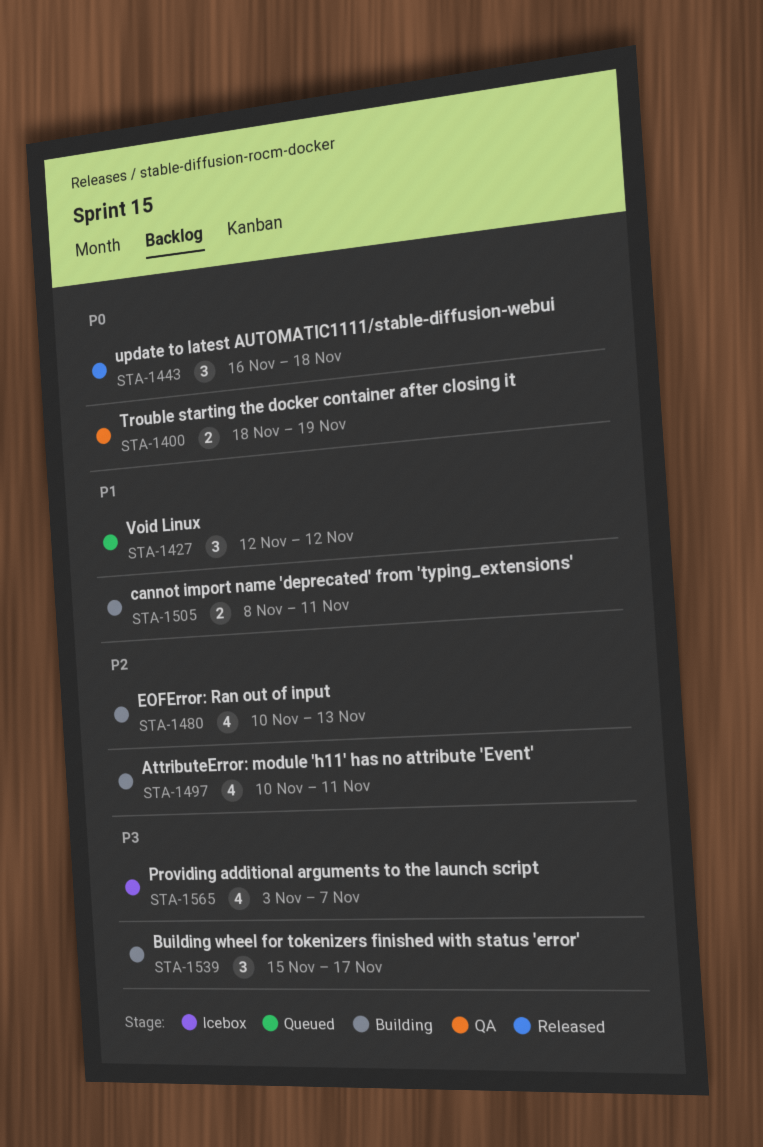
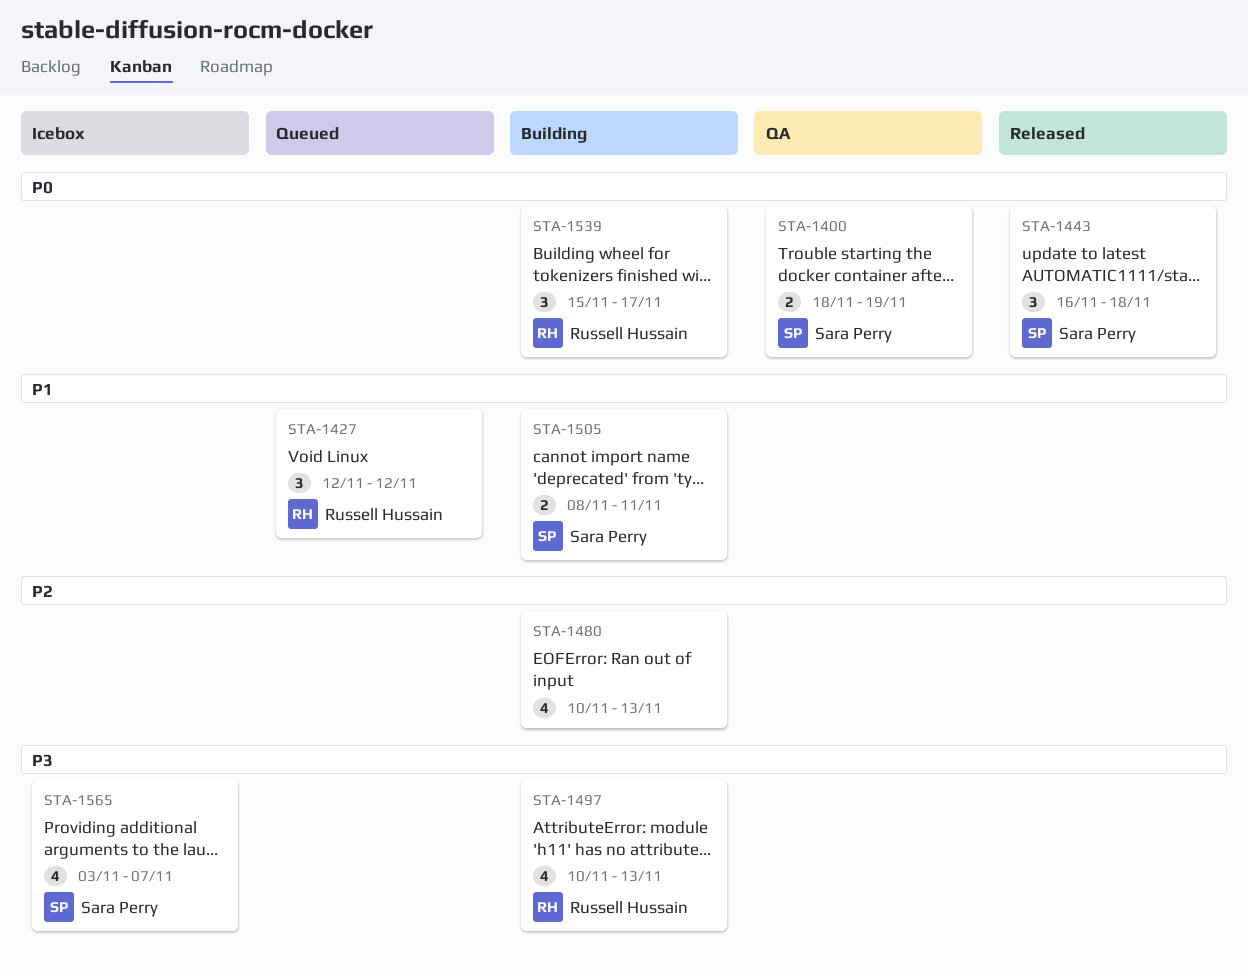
STA-1497, priority: P2 -> P3
STA-1497, due: Nov 11 -> Nov 13
STA-1539, priority: P3 -> P0

